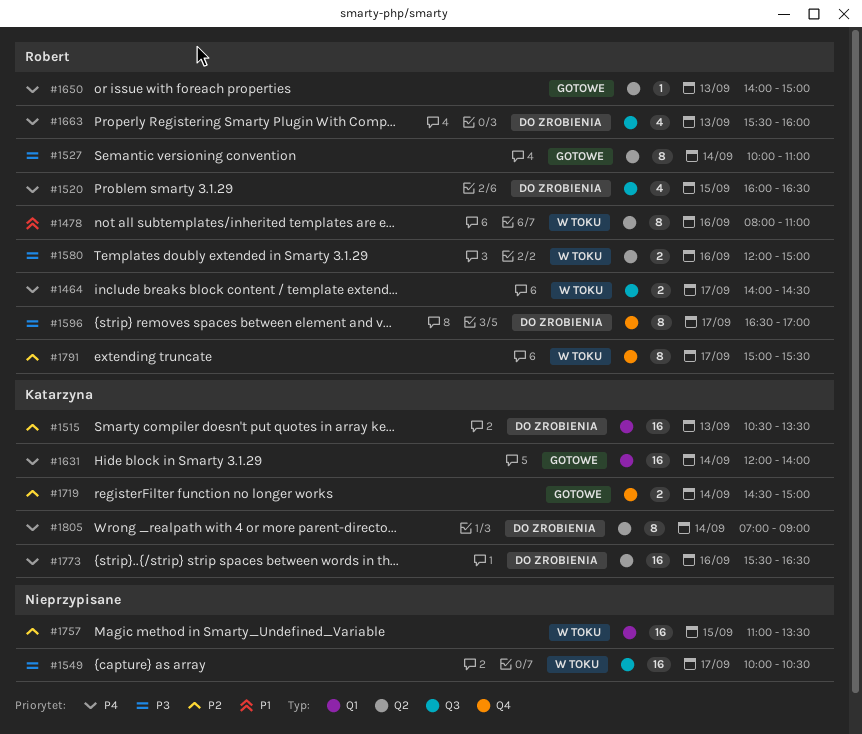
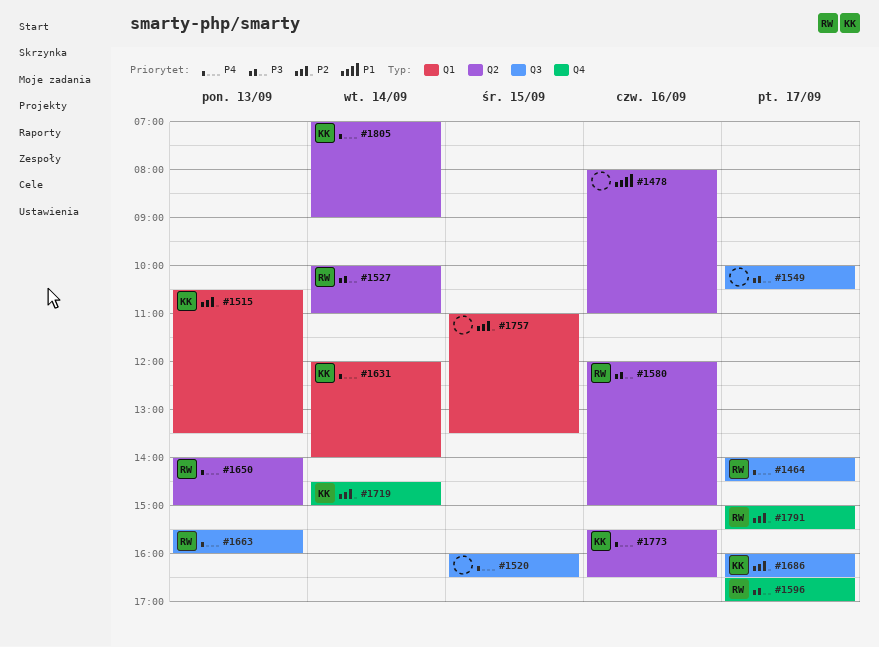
#1478, owner: Robert -> none
#1520, owner: Robert -> none
#1686: none -> present

